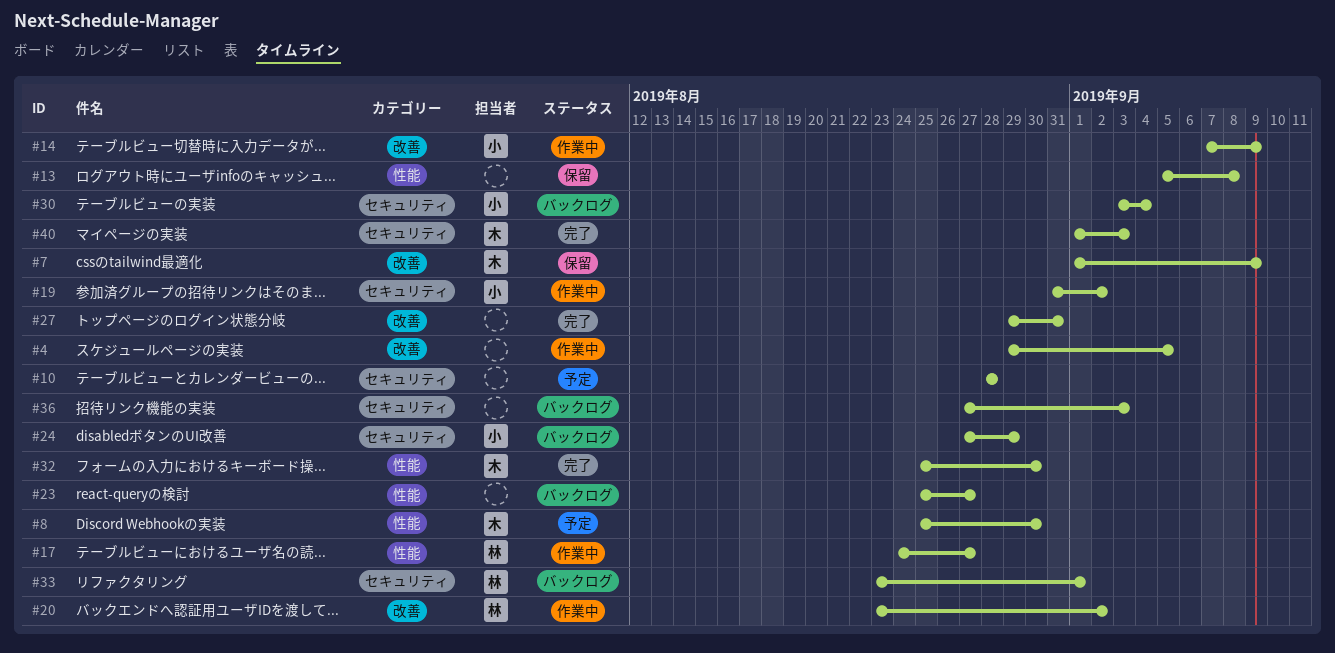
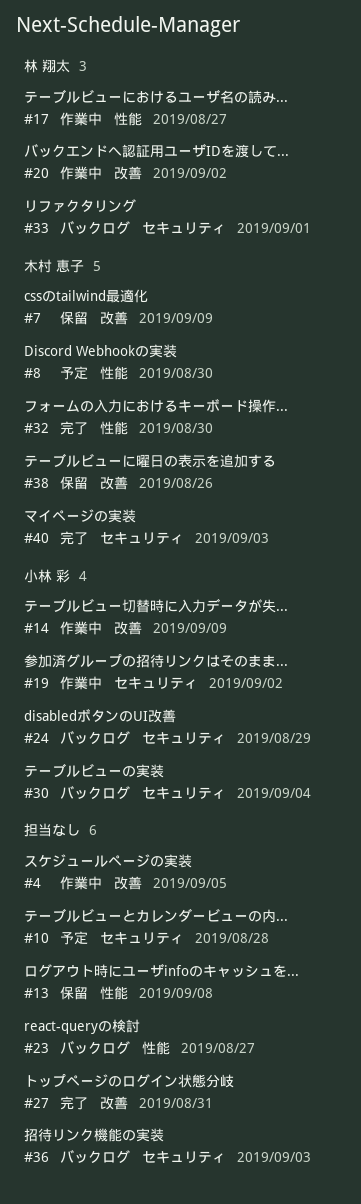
#38: none -> present

